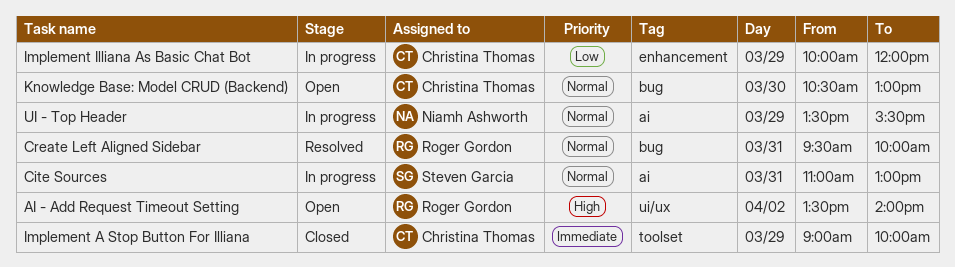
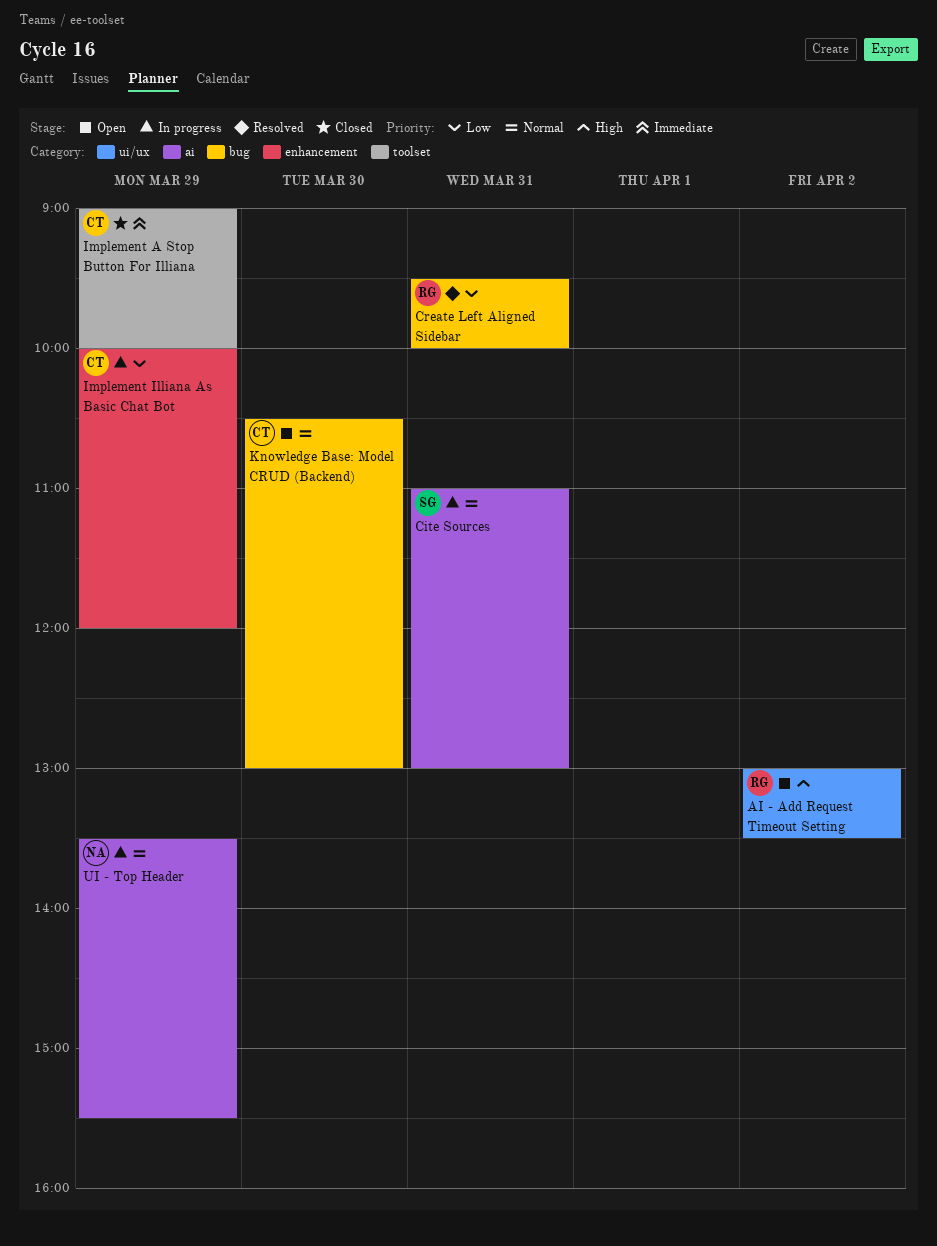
AI - Add Request Timeout Setting, begins: 13:30 -> 13:00
AI - Add Request Timeout Setting, ends: 14:00 -> 13:30
Create Left Aligned Sidebar, priority: Normal -> Low

